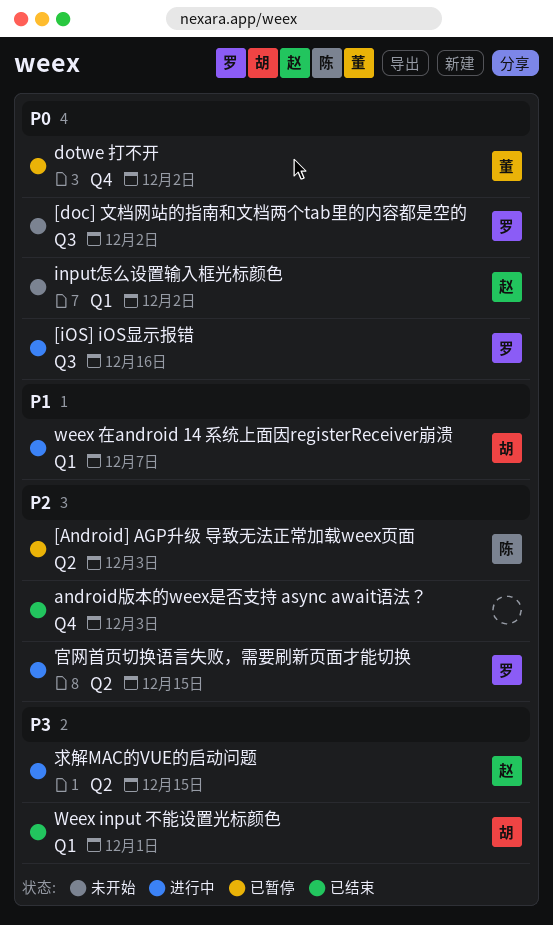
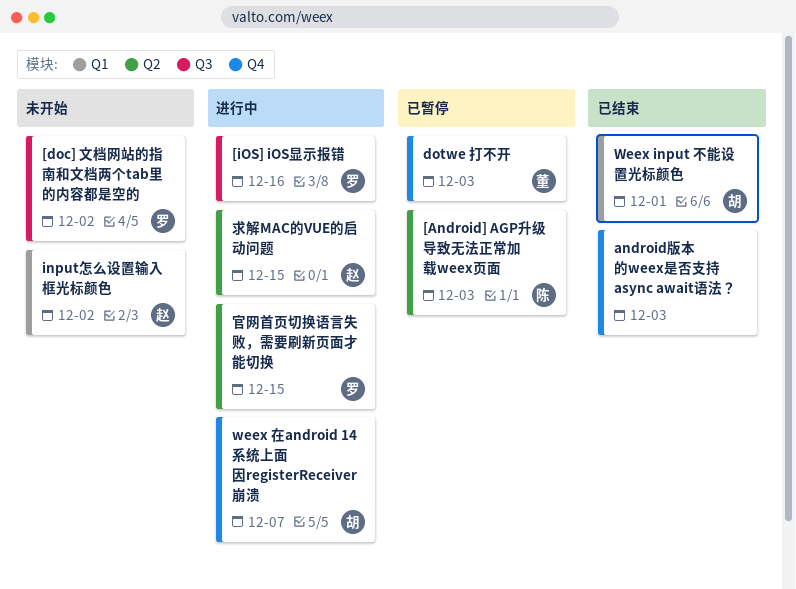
dotwe 打不开, due: Dec 2 -> Dec 3
weex 在android 14 系统上面因registerReceiver崩溃, label: Q1 -> Q4

